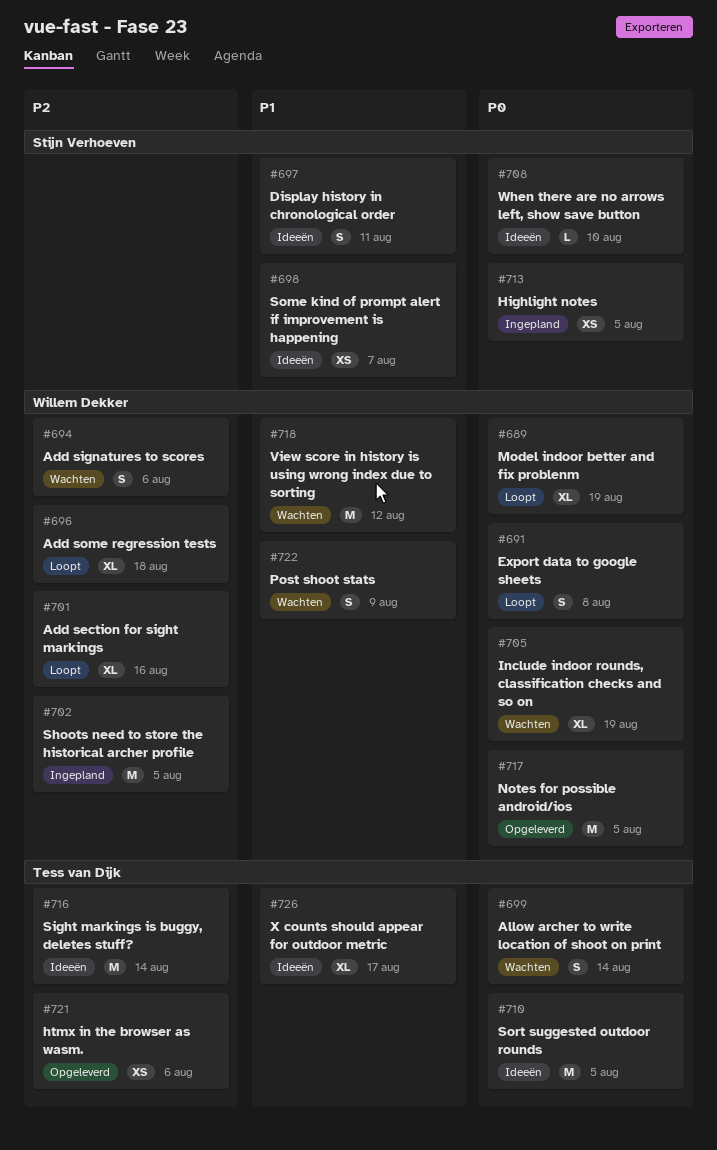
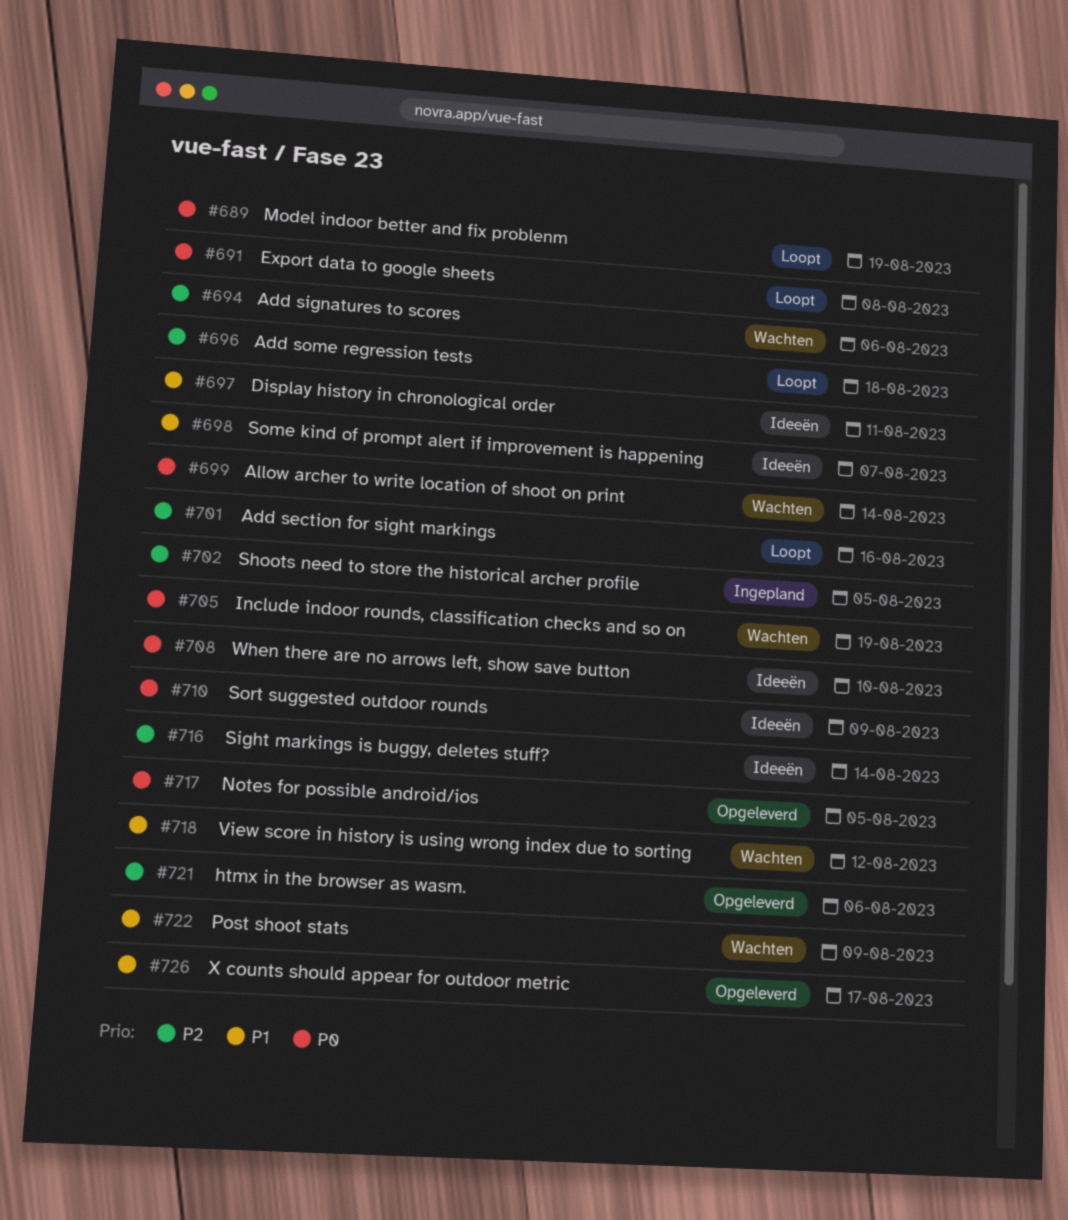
#710, due: Aug 5 -> Aug 9
#713: present -> none
#726, status: Ideeën -> Opgeleverd

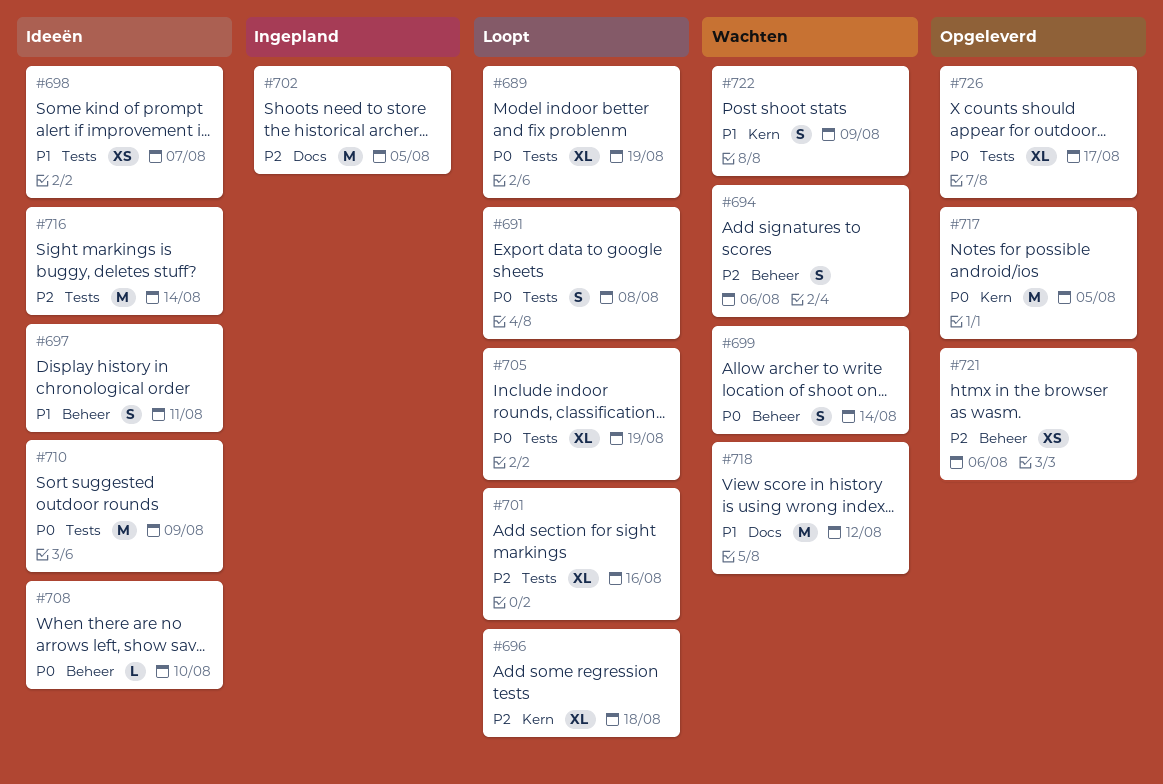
#705, status: Wachten -> Loopt
#726, priority: P1 -> P0

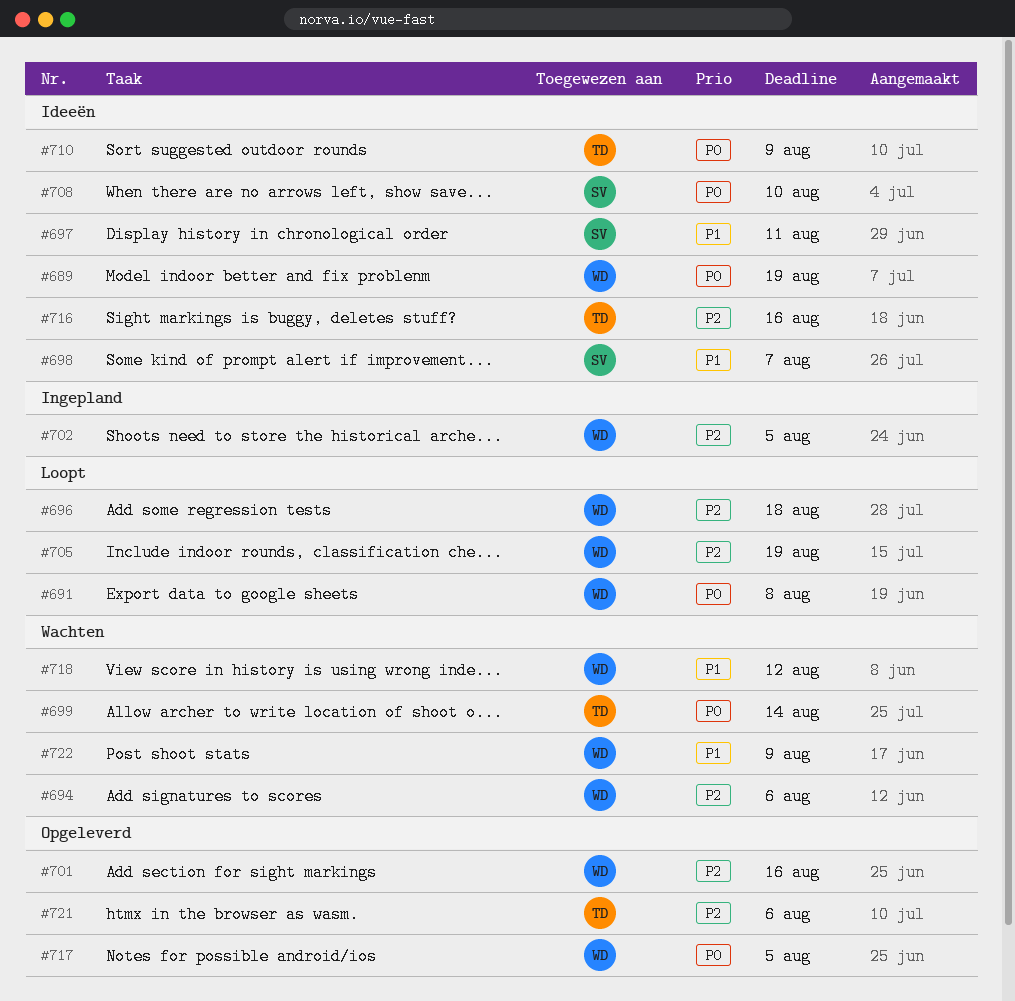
#689, status: Loopt -> Ideeën
#701, status: Loopt -> Opgeleverd
#705, priority: P0 -> P2
#716, due: Aug 14 -> Aug 16
#726: present -> none

